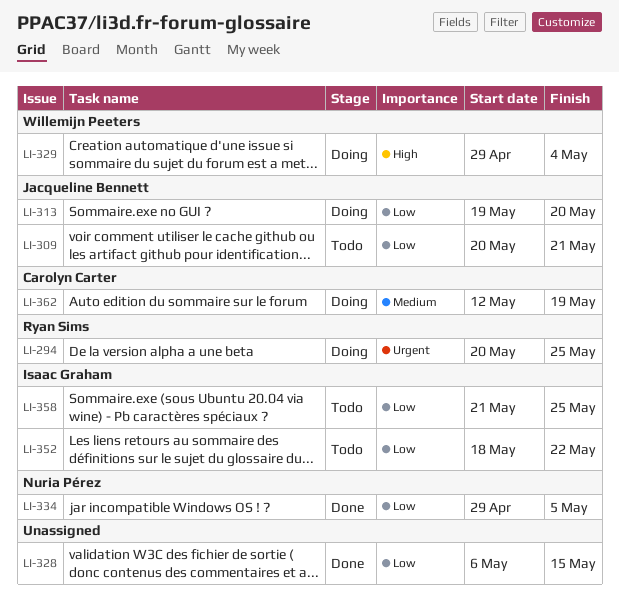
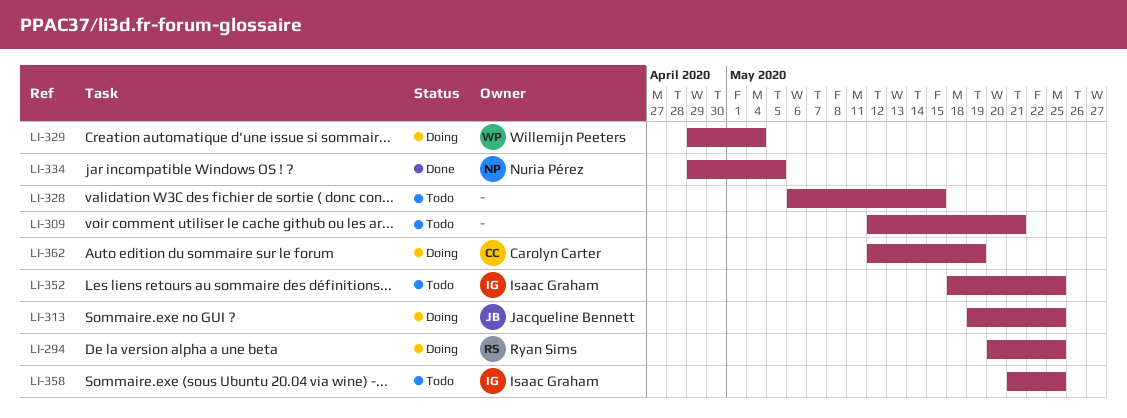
LI-309, owner: Jacqueline Bennett -> none
LI-309, start: May 20 -> May 12
LI-313, due: May 20 -> May 25
LI-328, status: Done -> Todo
LI-352, due: May 22 -> May 25

